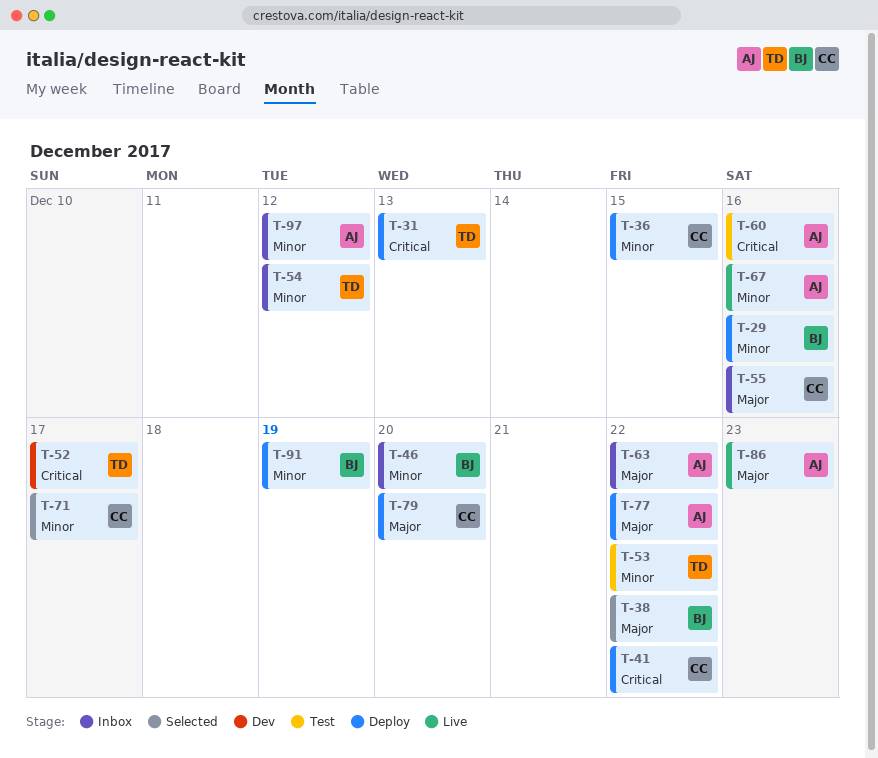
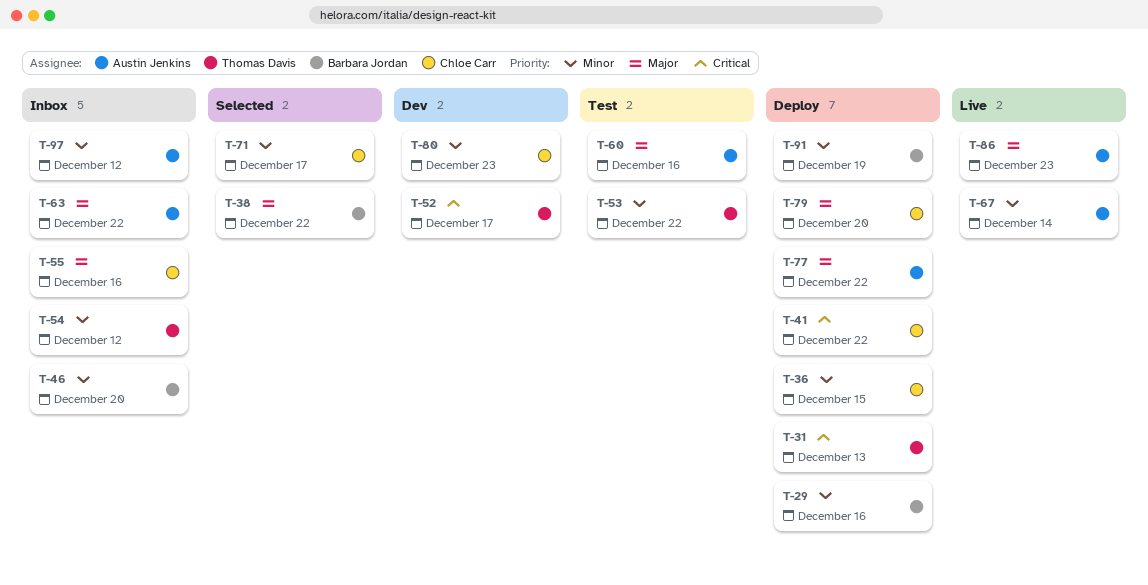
T-60, priority: Critical -> Major
T-67, due: Dec 16 -> Dec 14
T-80: none -> present

